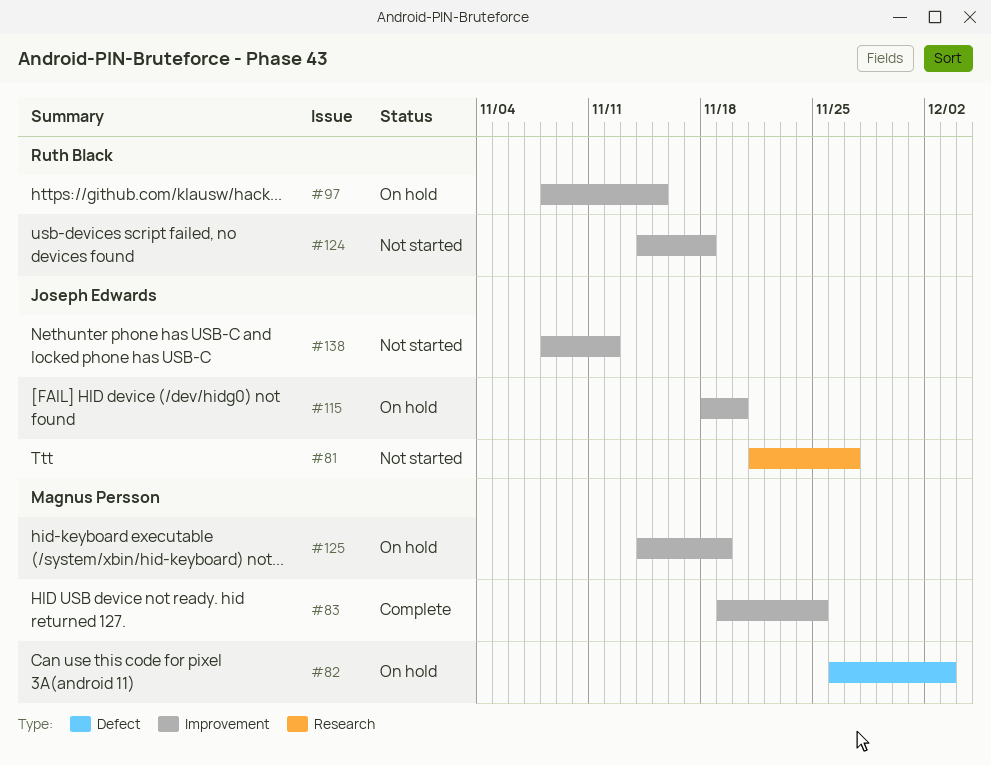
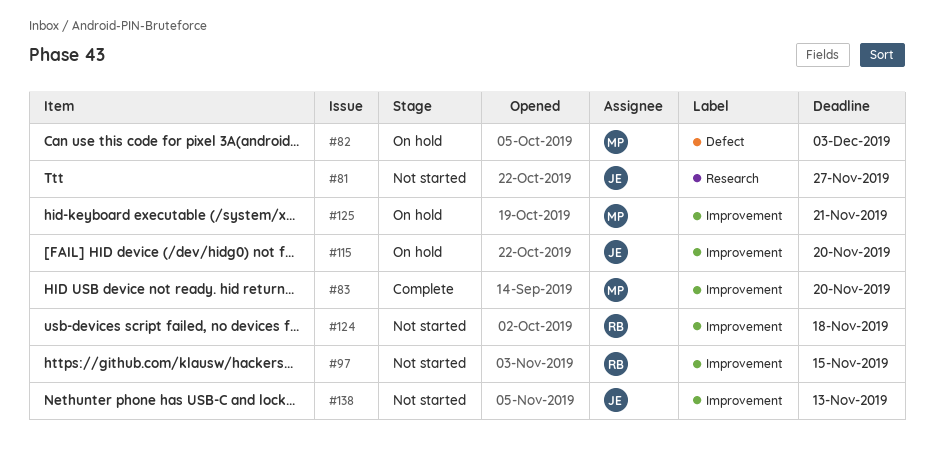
#83, due: Nov 25 -> Nov 20
#97, status: On hold -> Not started
#125, due: Nov 19 -> Nov 21
#138, due: Nov 12 -> Nov 13

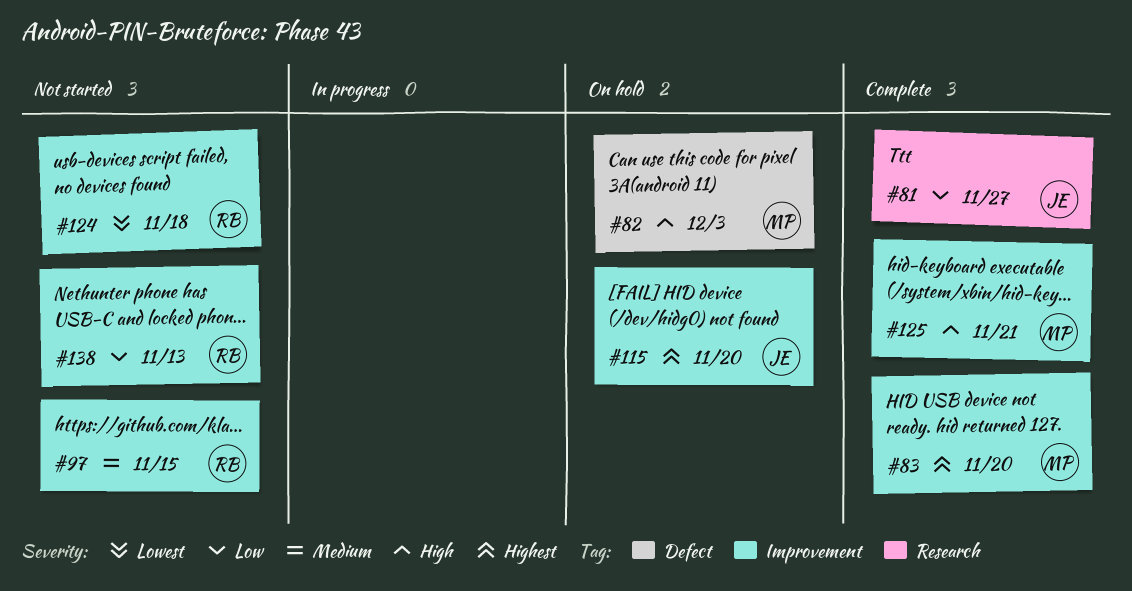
#81, status: Not started -> Complete
#125, status: On hold -> Complete
#138, owner: JE -> RB

